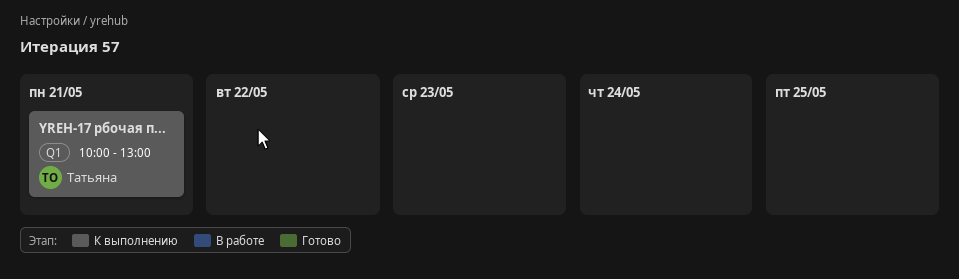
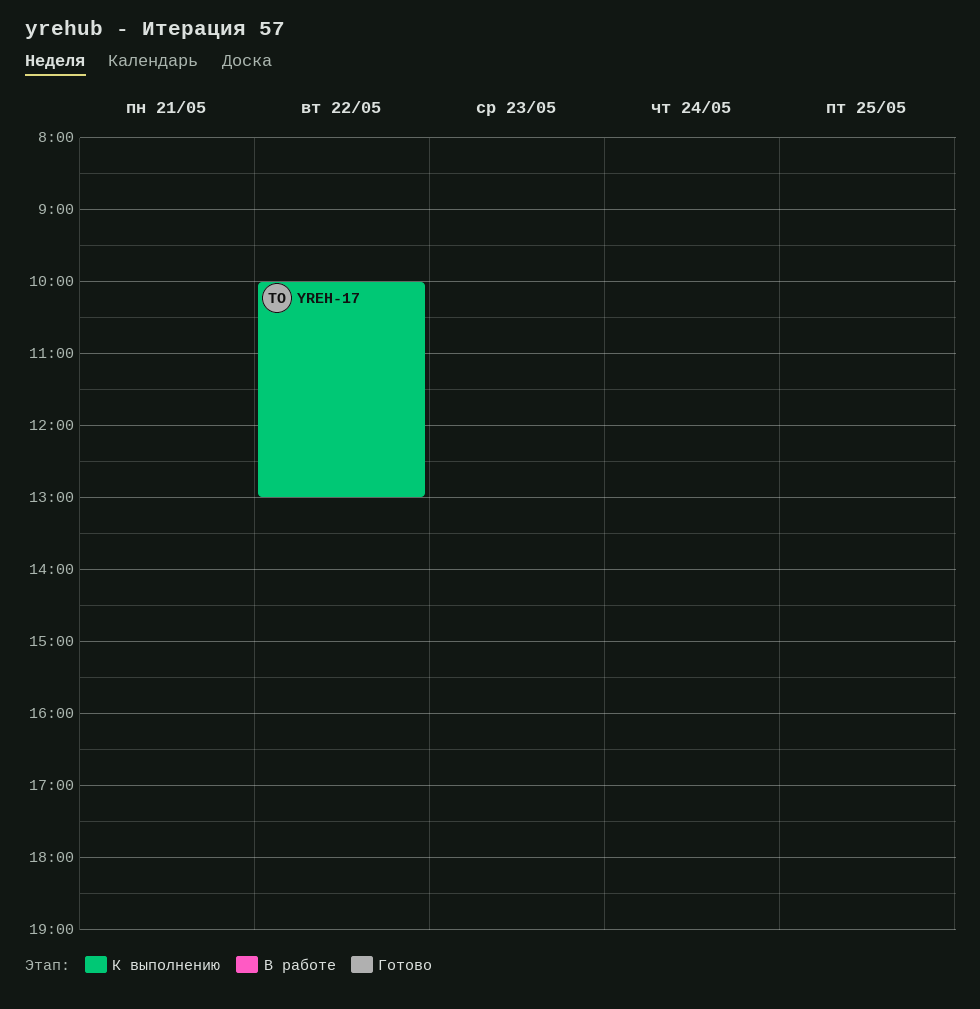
YREH-17, day: May 21 -> May 22

